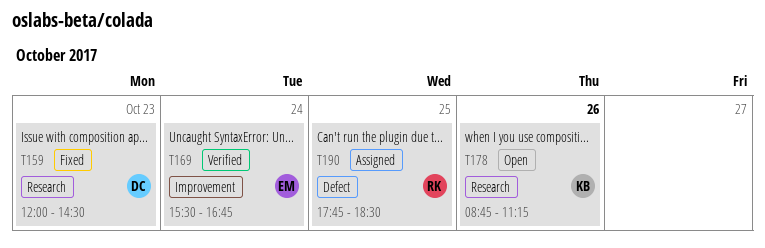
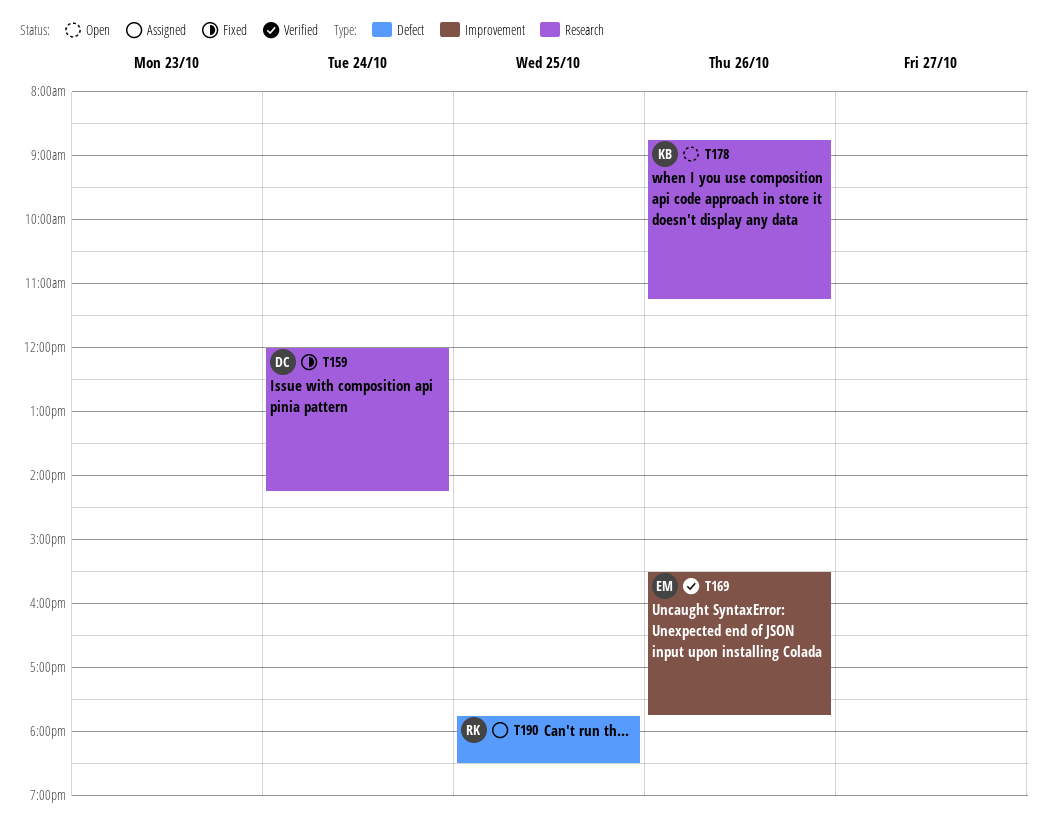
T159, day: Oct 23 -> Oct 24
T159, ends: 14:30 -> 14:15
T169, day: Oct 24 -> Oct 26
T169, ends: 16:45 -> 17:45

